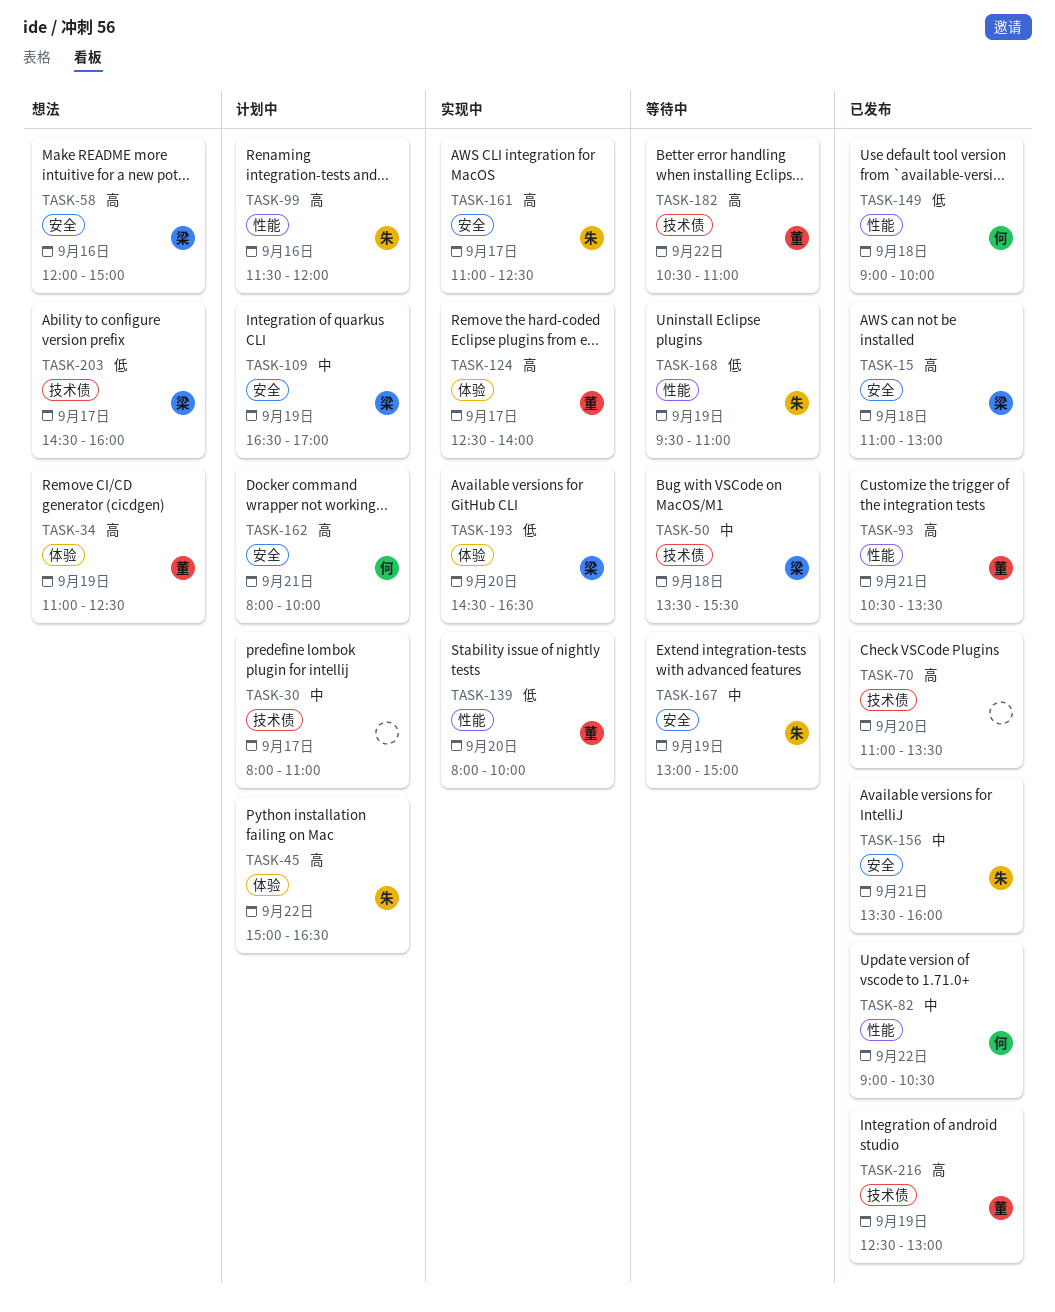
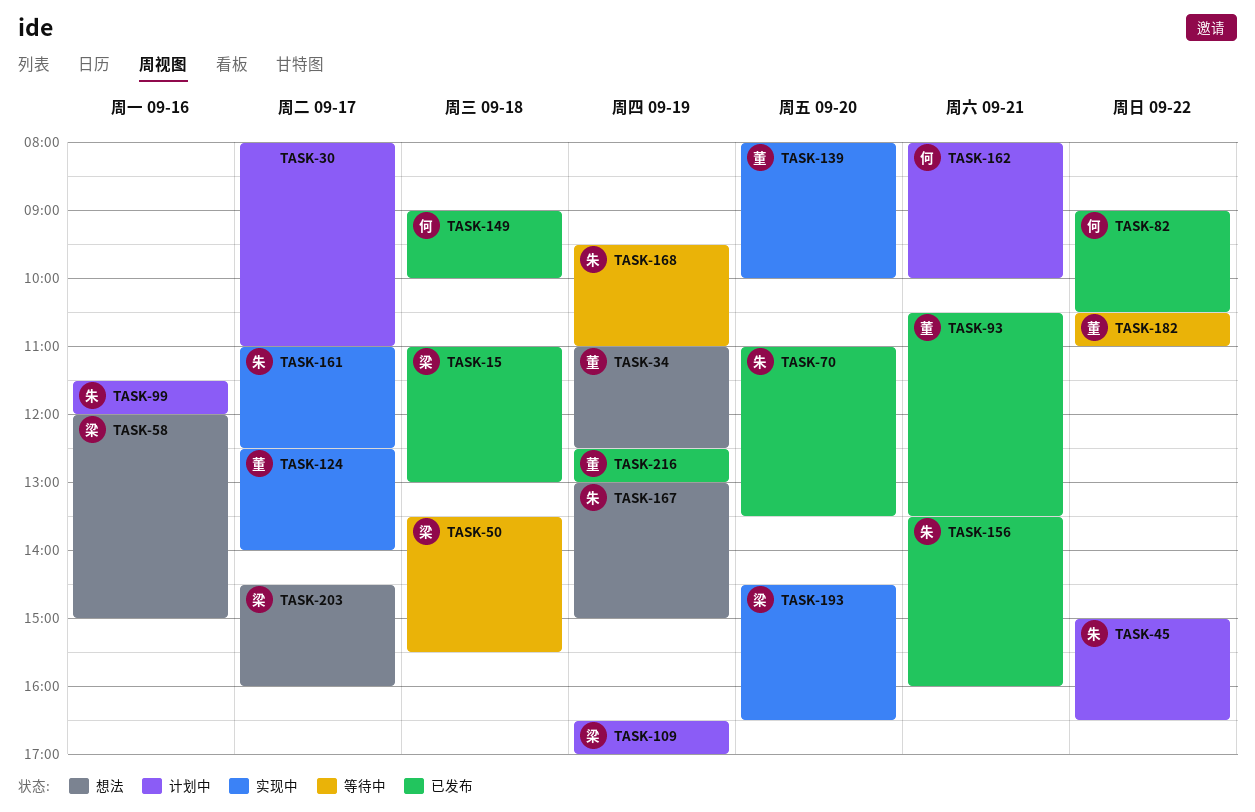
TASK-70, owner: none -> 朱
TASK-167, status: 等待中 -> 想法

